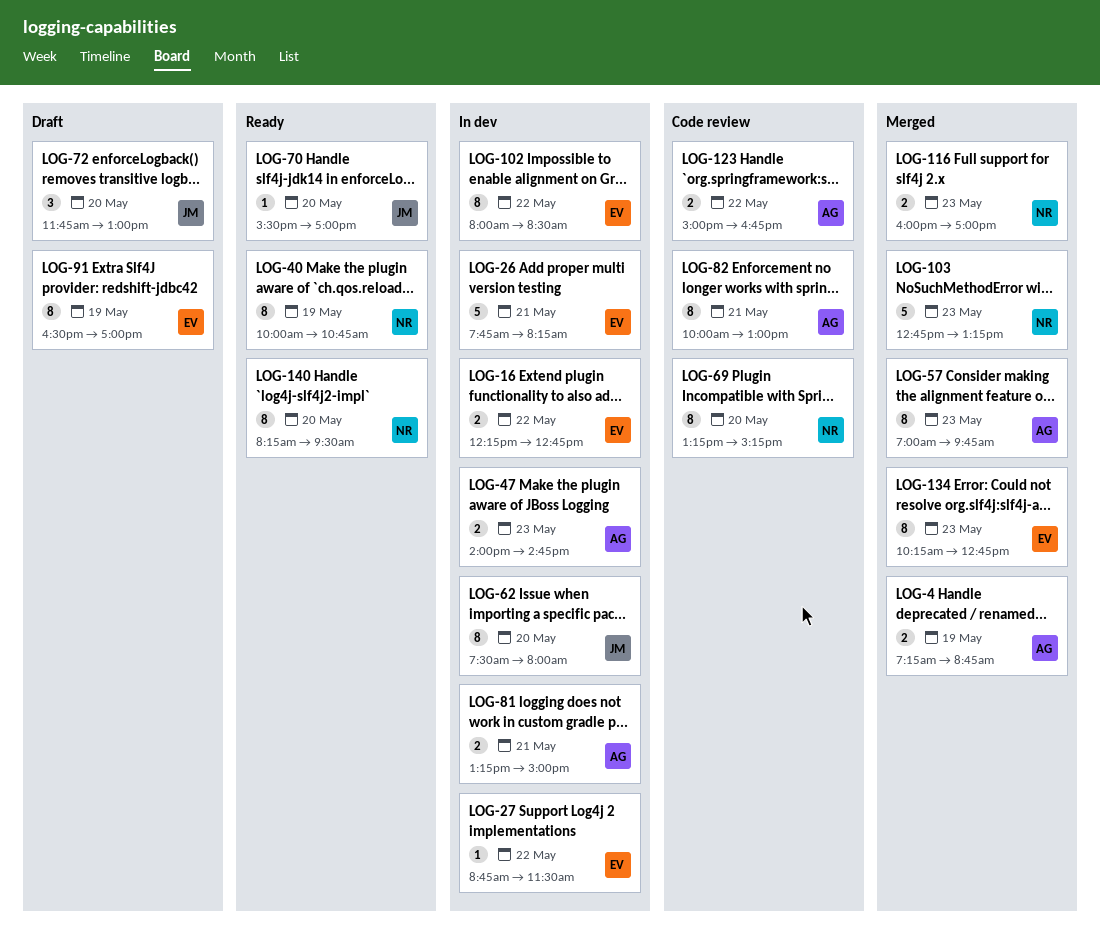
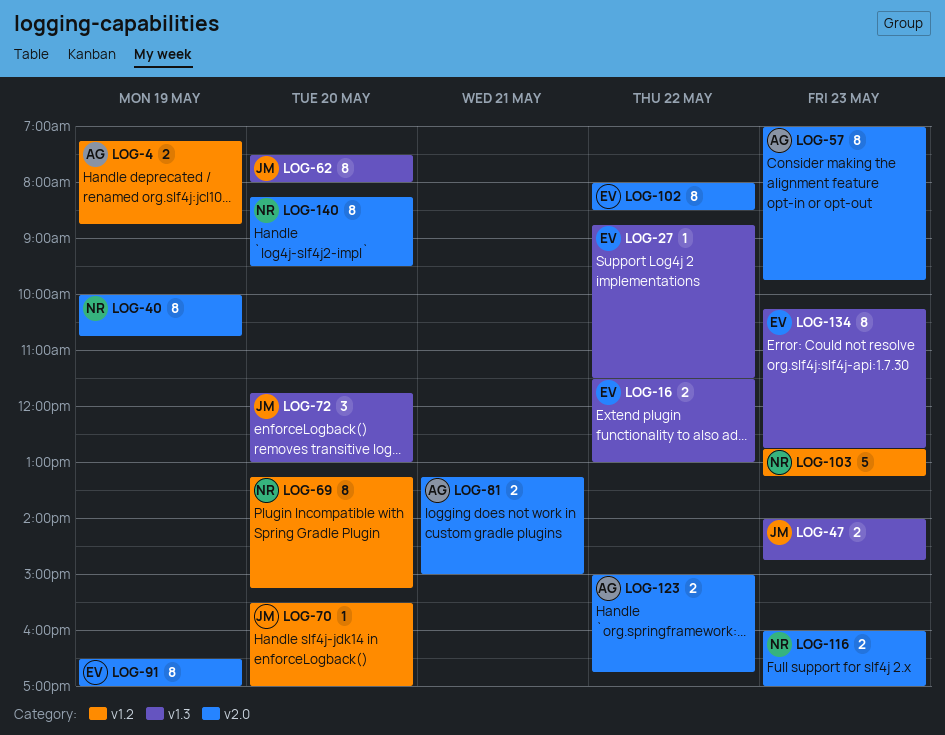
LOG-16, begins: 12:15 -> 11:30
LOG-16, ends: 12:45 -> 13:00
LOG-26: present -> none
LOG-47, owner: AG -> JM
LOG-82: present -> none

